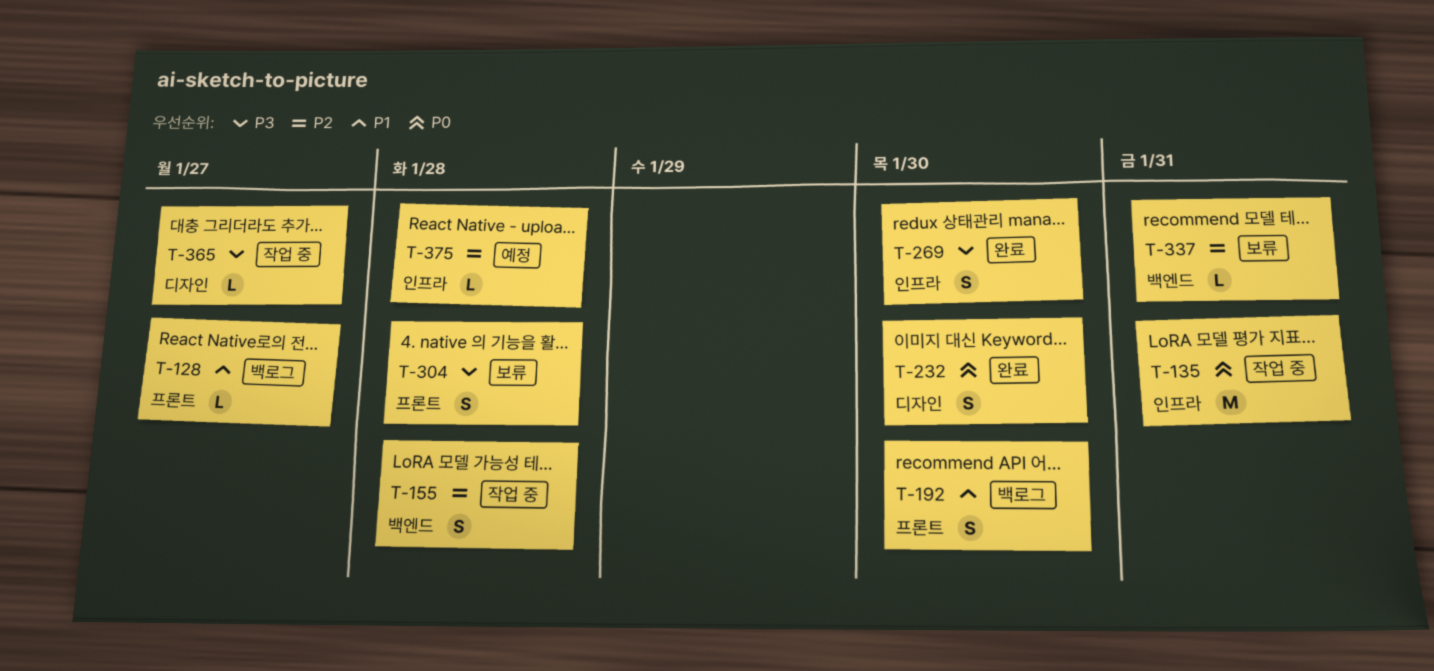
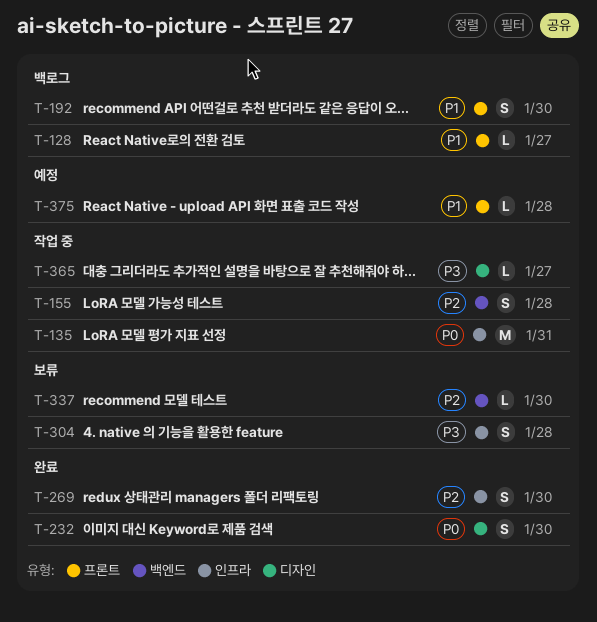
T-269, priority: P3 -> P2
T-304, label: 프론트 -> 인프라
T-337, due: Jan 31 -> Jan 30
T-375, priority: P2 -> P1
T-375, label: 인프라 -> 프론트

